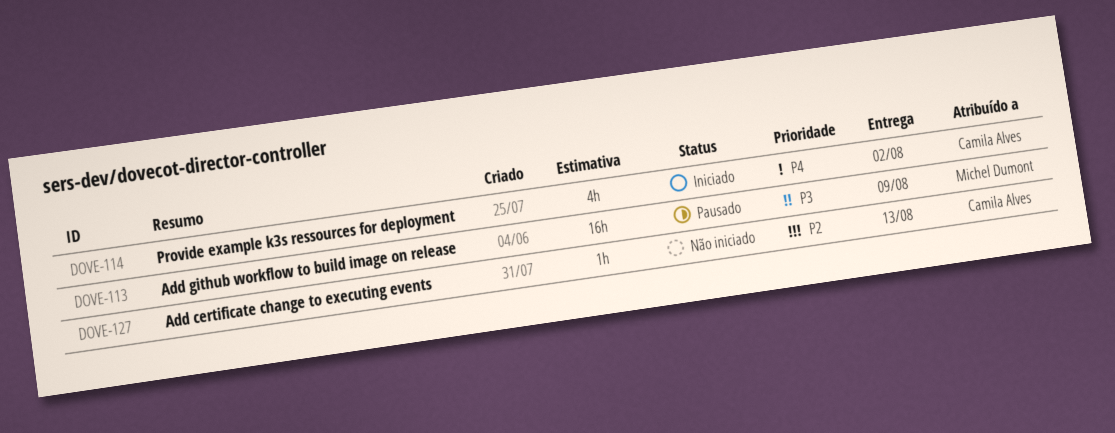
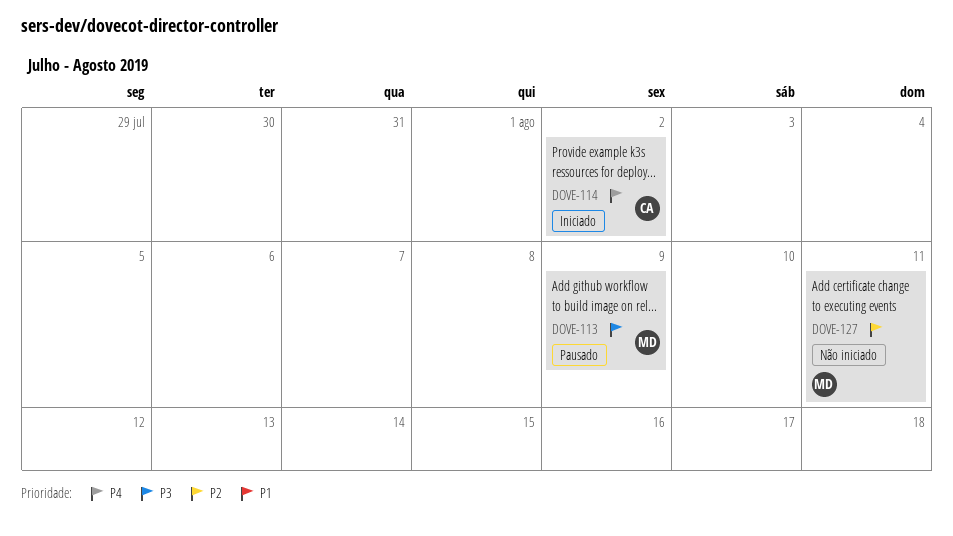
DOVE-127, owner: Camila Alves -> Michel Dumont
DOVE-127, due: Aug 13 -> Aug 11

